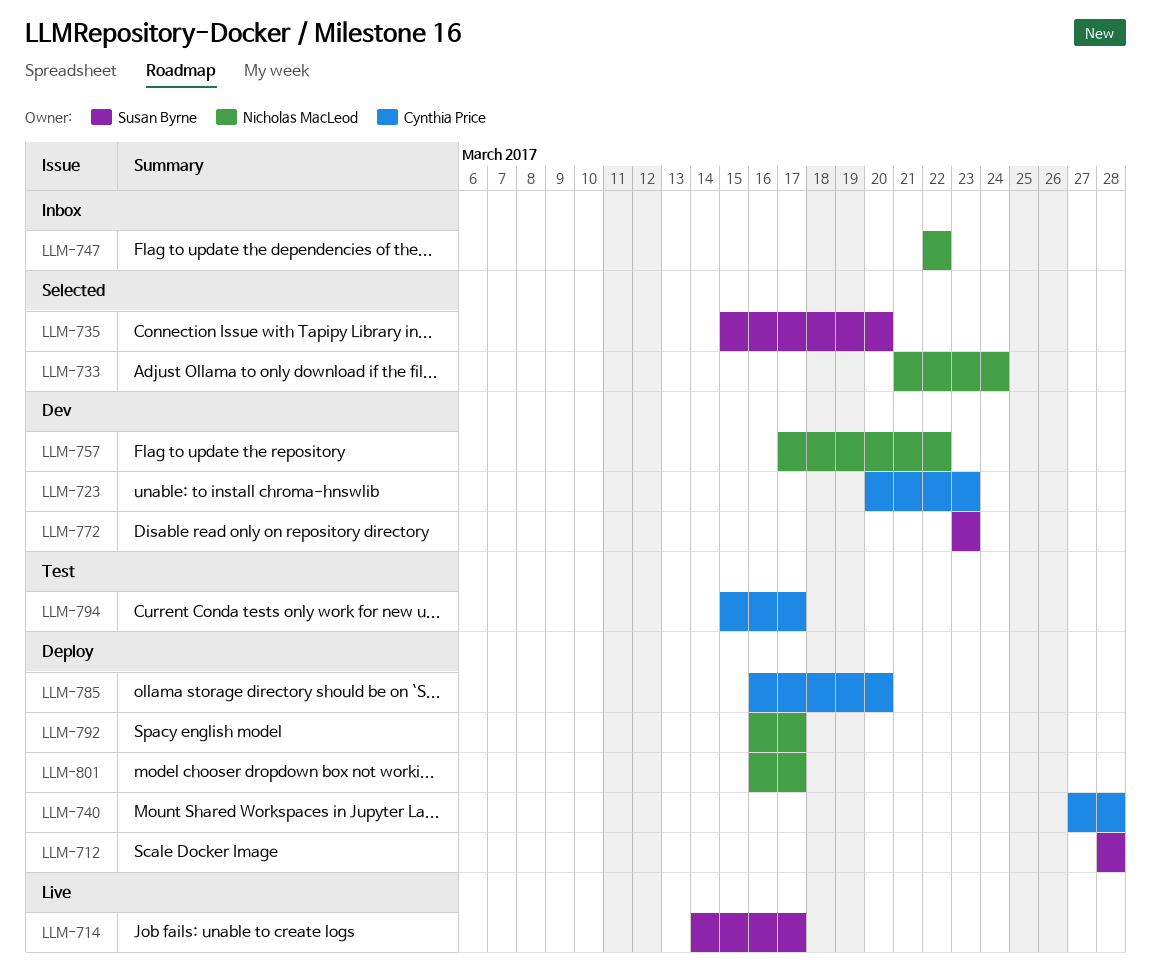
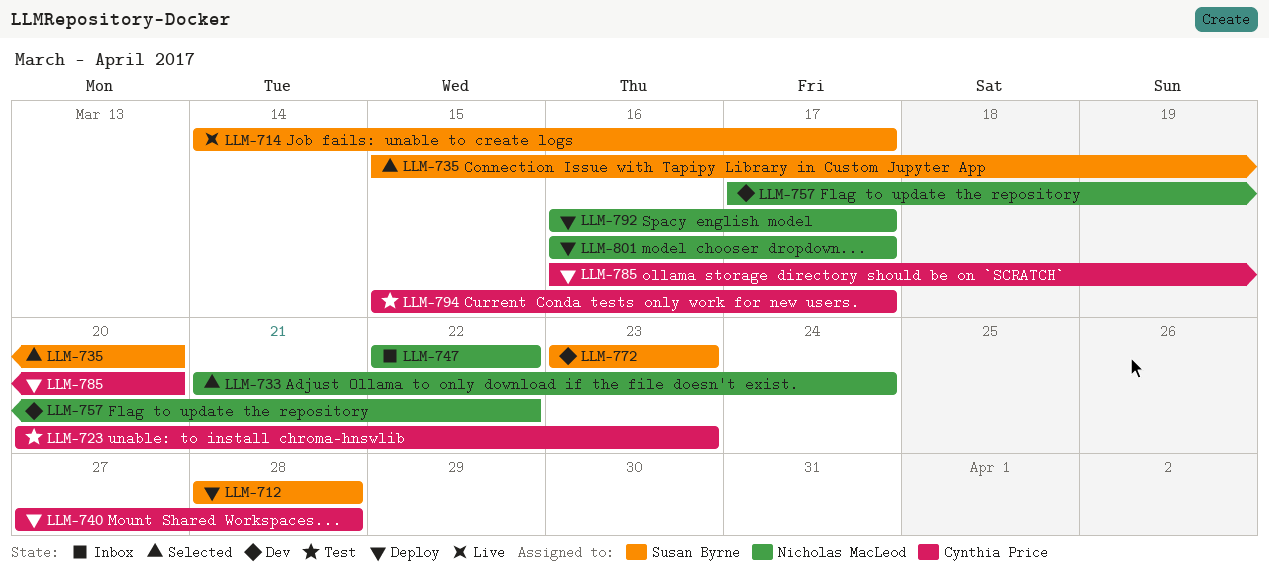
LLM-723, status: Dev -> Test

